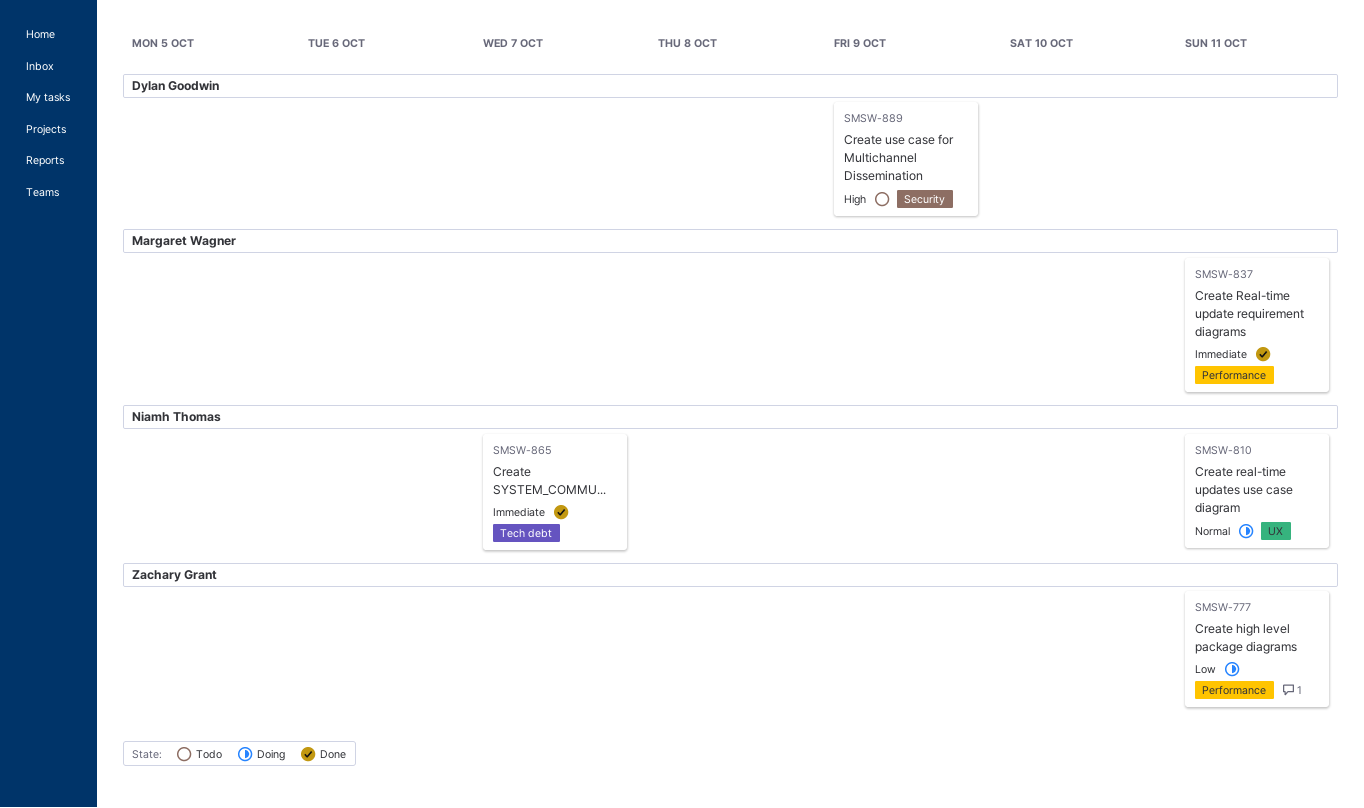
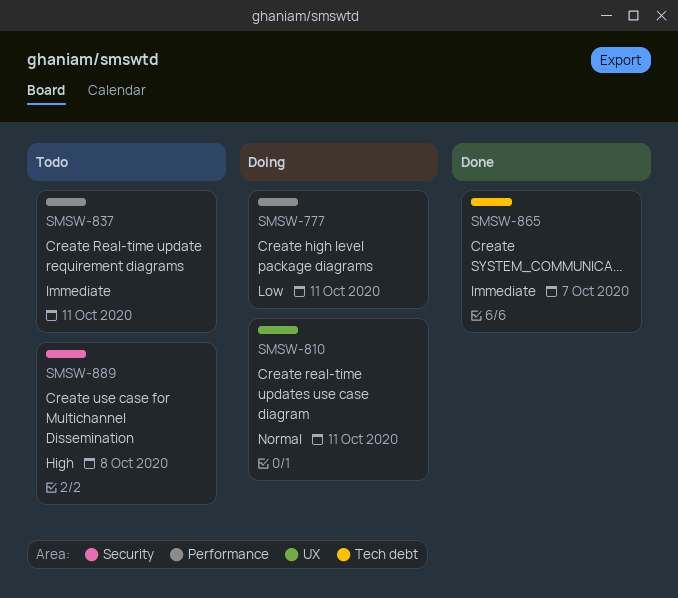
SMSW-837, status: Done -> Todo
SMSW-889, due: Oct 9 -> Oct 8

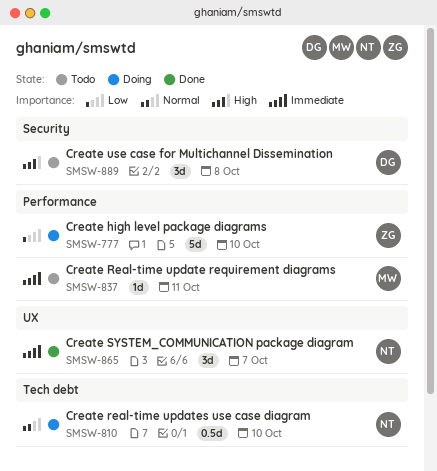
SMSW-777, due: Oct 11 -> Oct 10
SMSW-810, label: UX -> Tech debt
SMSW-810, due: Oct 11 -> Oct 10
SMSW-865, label: Tech debt -> UX

